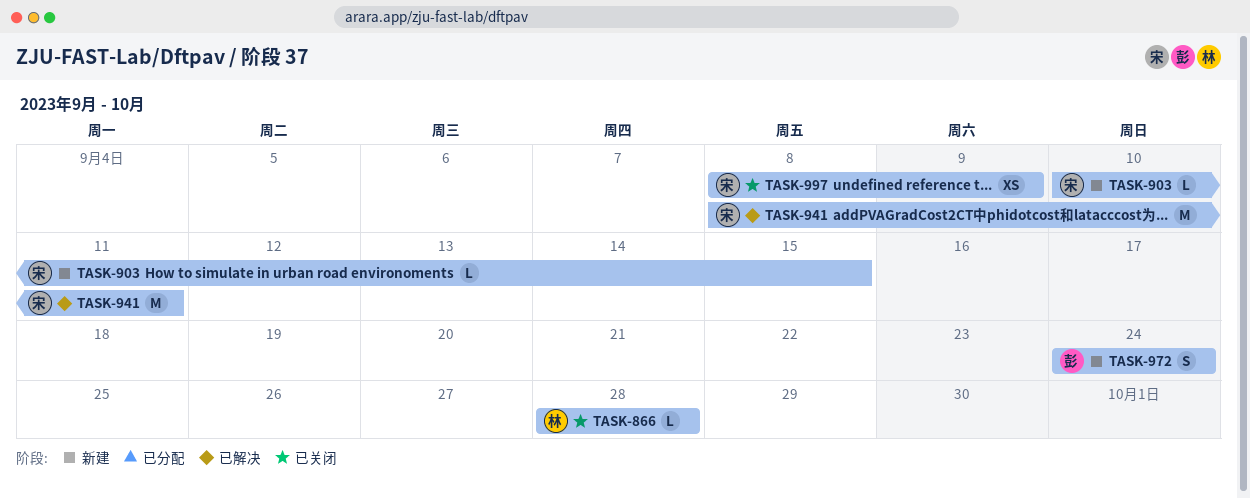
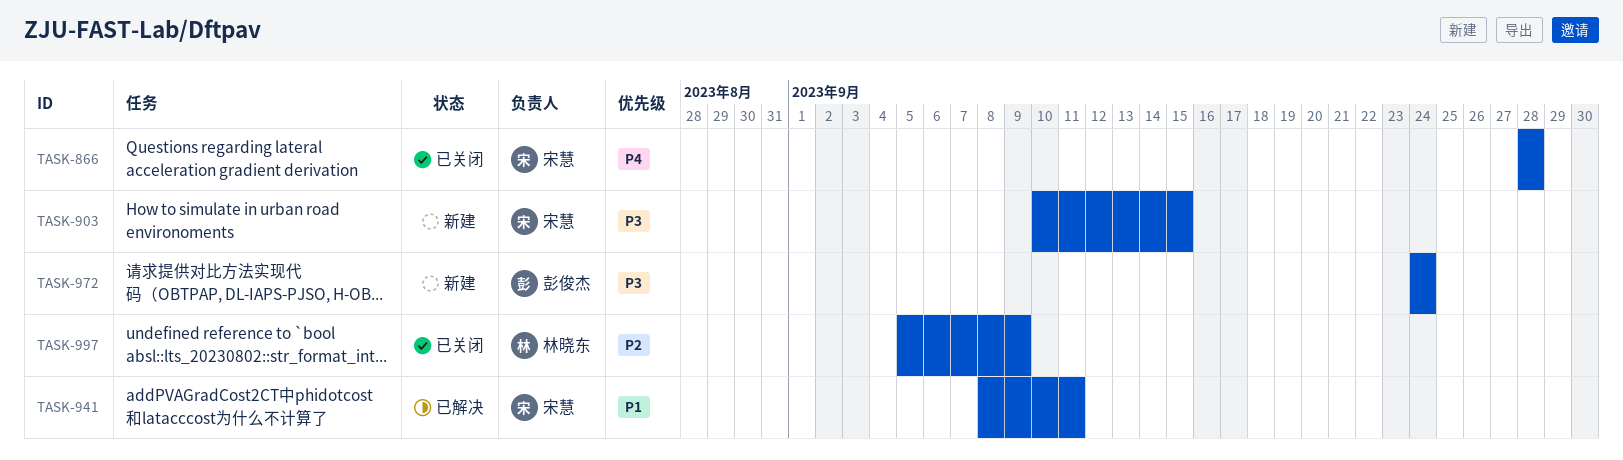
TASK-866, owner: 林晓东 -> 宋慧
TASK-997, owner: 宋慧 -> 林晓东
TASK-997, start: Sep 8 -> Sep 5

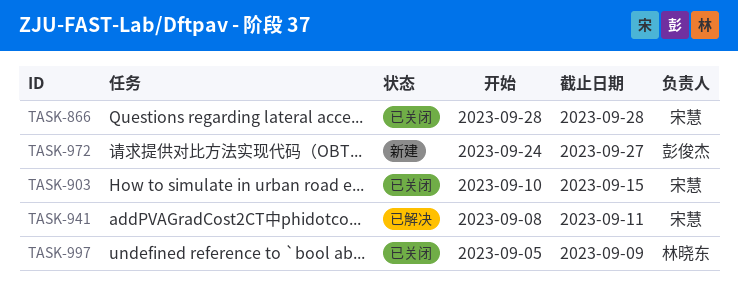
TASK-903, status: 新建 -> 已关闭
TASK-972, due: Sep 24 -> Sep 27

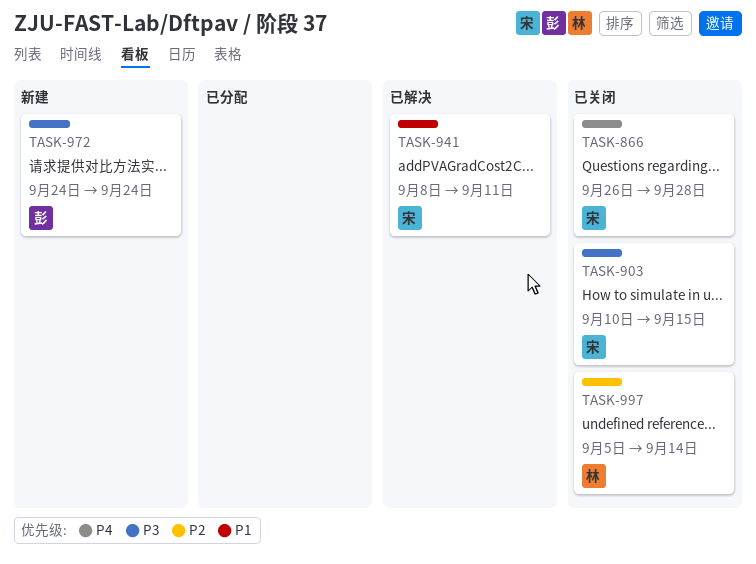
TASK-866, start: Sep 28 -> Sep 26
TASK-972, due: Sep 27 -> Sep 24
TASK-997, due: Sep 9 -> Sep 14

